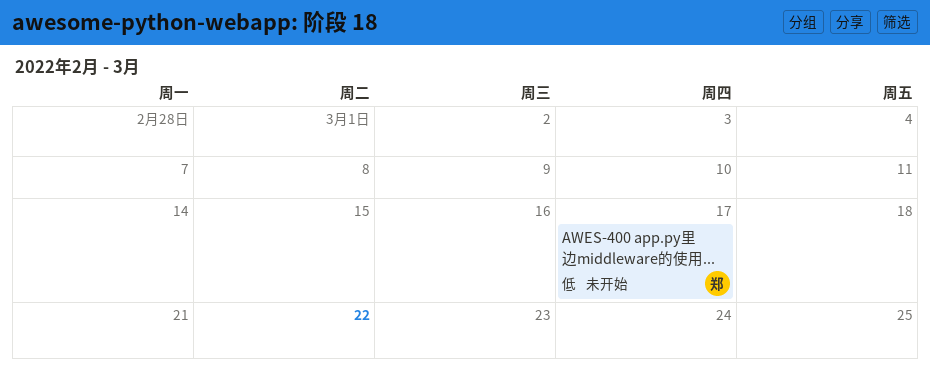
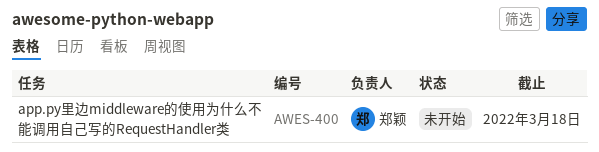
AWES-400, due: Mar 17 -> Mar 18

